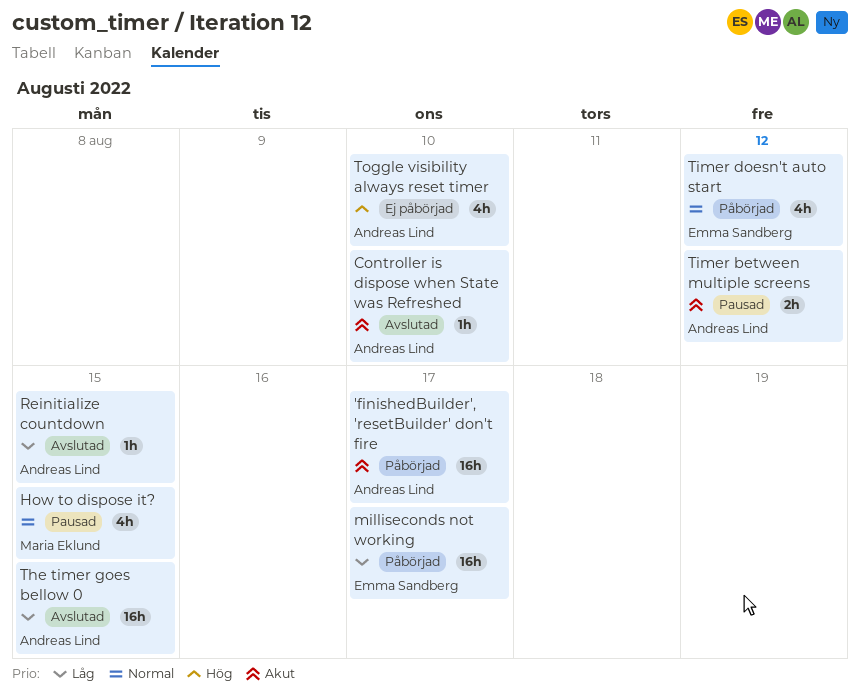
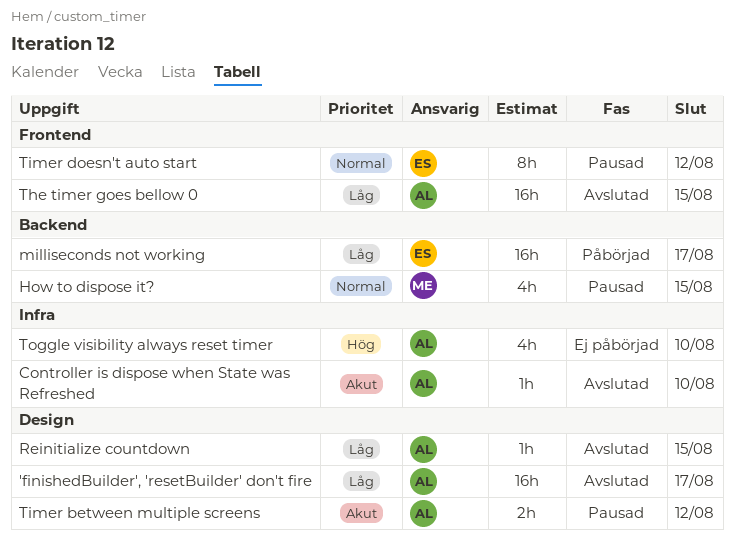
'finishedBuilder', 'resetBuilder' don't fire, status: Påbörjad -> Avslutad
'finishedBuilder', 'resetBuilder' don't fire, priority: Akut -> Låg
Timer doesn't auto start, status: Påbörjad -> Pausad
Timer doesn't auto start, estimate: 4h -> 8h

